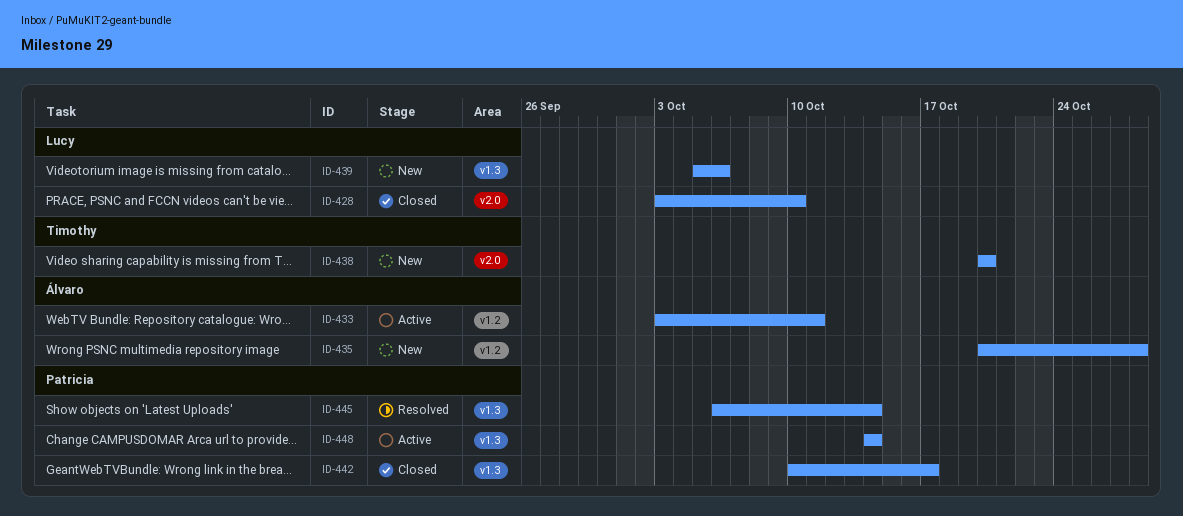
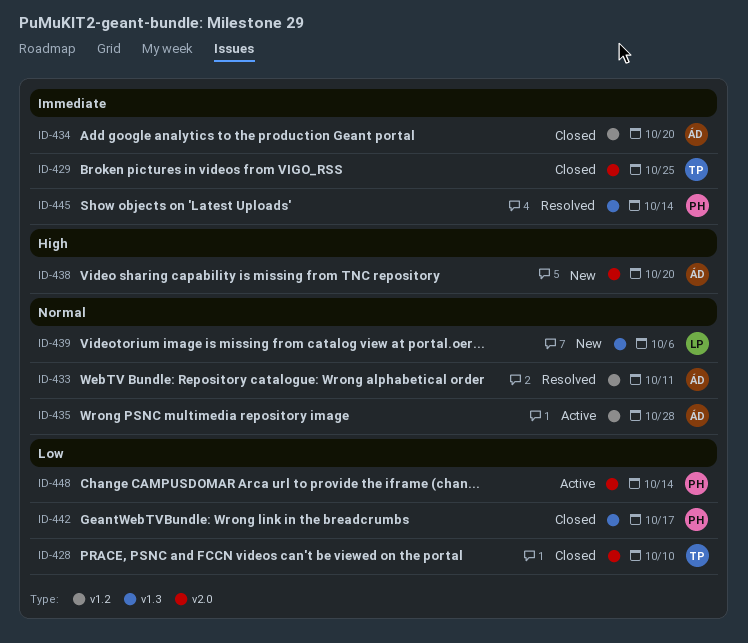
ID-428, owner: Lucy -> Timothy
ID-429: none -> present
ID-433, status: Active -> Resolved
ID-434: none -> present
ID-435, status: New -> Active
ID-438, owner: Timothy -> Álvaro
ID-448, label: v1.3 -> v2.0

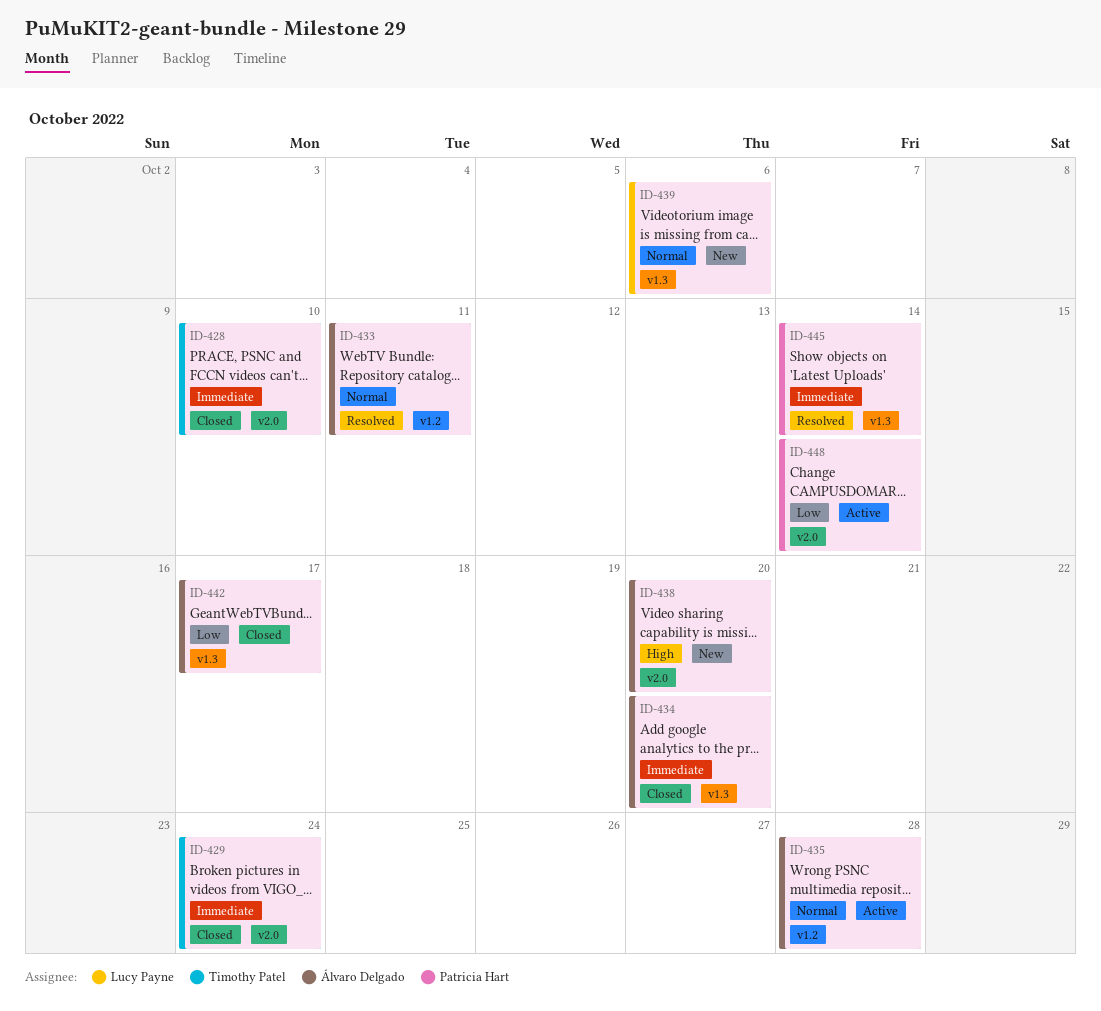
ID-428, priority: Low -> Immediate
ID-429, due: Oct 25 -> Oct 24
ID-434, label: v1.2 -> v1.3
ID-442, owner: Patricia Hart -> Álvaro Delgado

